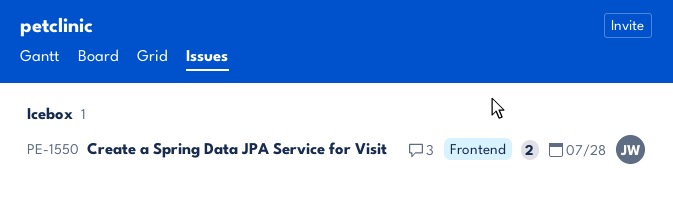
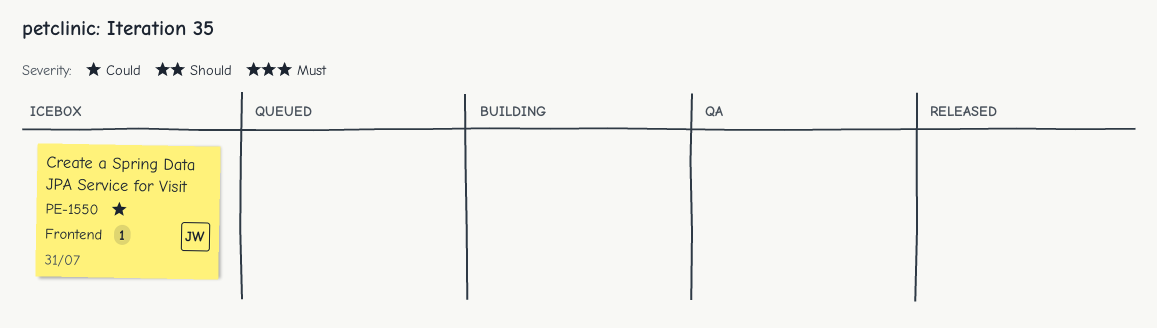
PE-1550, estimate: 2 -> 1
PE-1550, due: Jul 28 -> Jul 31

